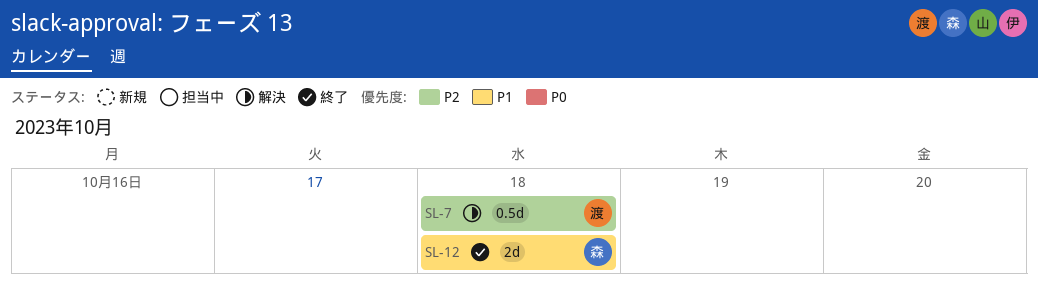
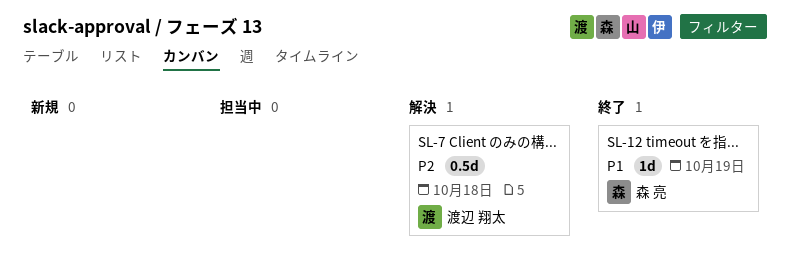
SL-12, estimate: 2d -> 1d
SL-12, due: Oct 18 -> Oct 19

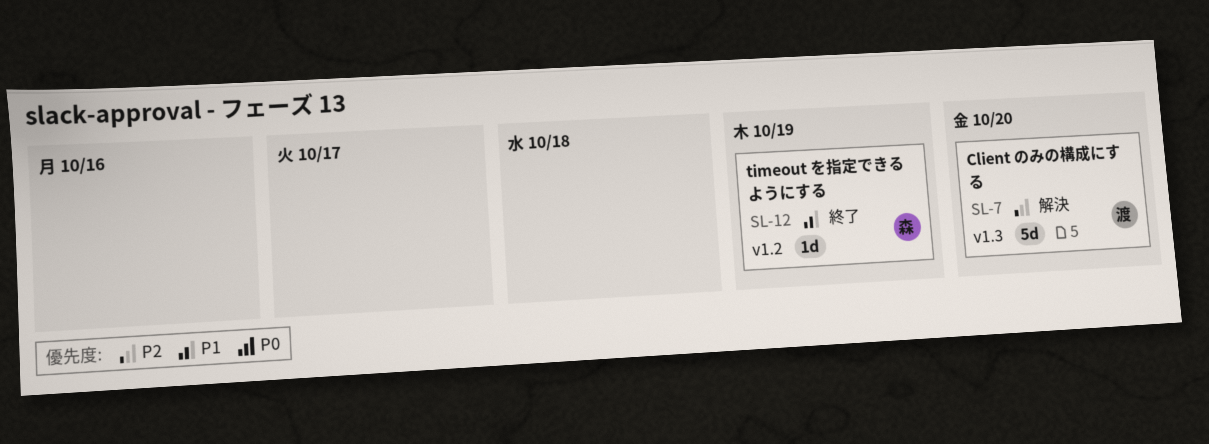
SL-7, estimate: 0.5d -> 5d
SL-7, due: Oct 18 -> Oct 20

